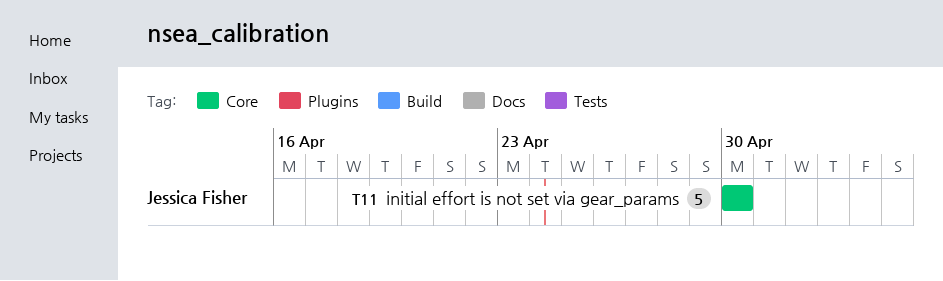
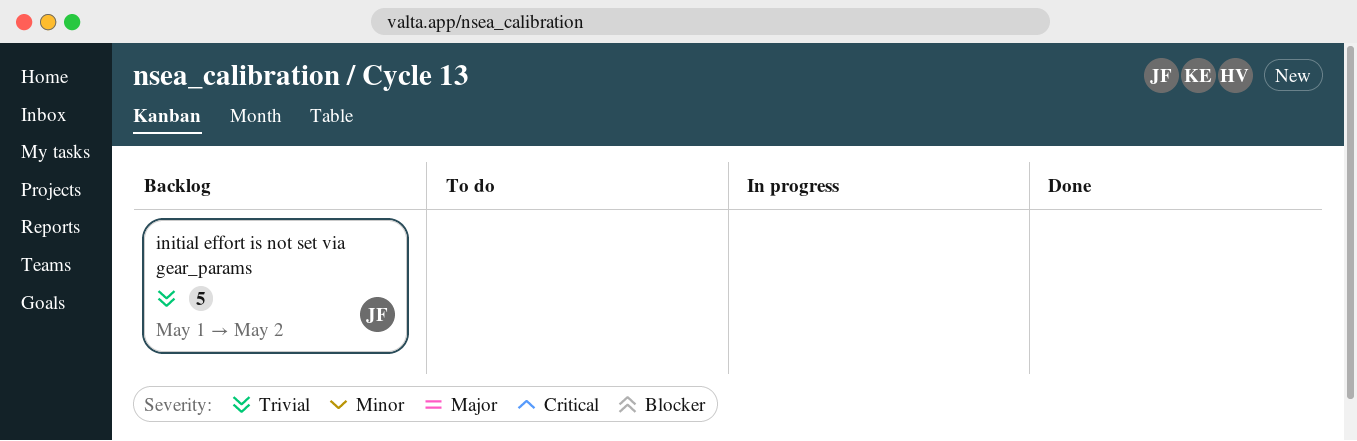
initial effort is not set via gear_params, start: Apr 30 -> May 1
initial effort is not set via gear_params, due: Apr 30 -> May 2

